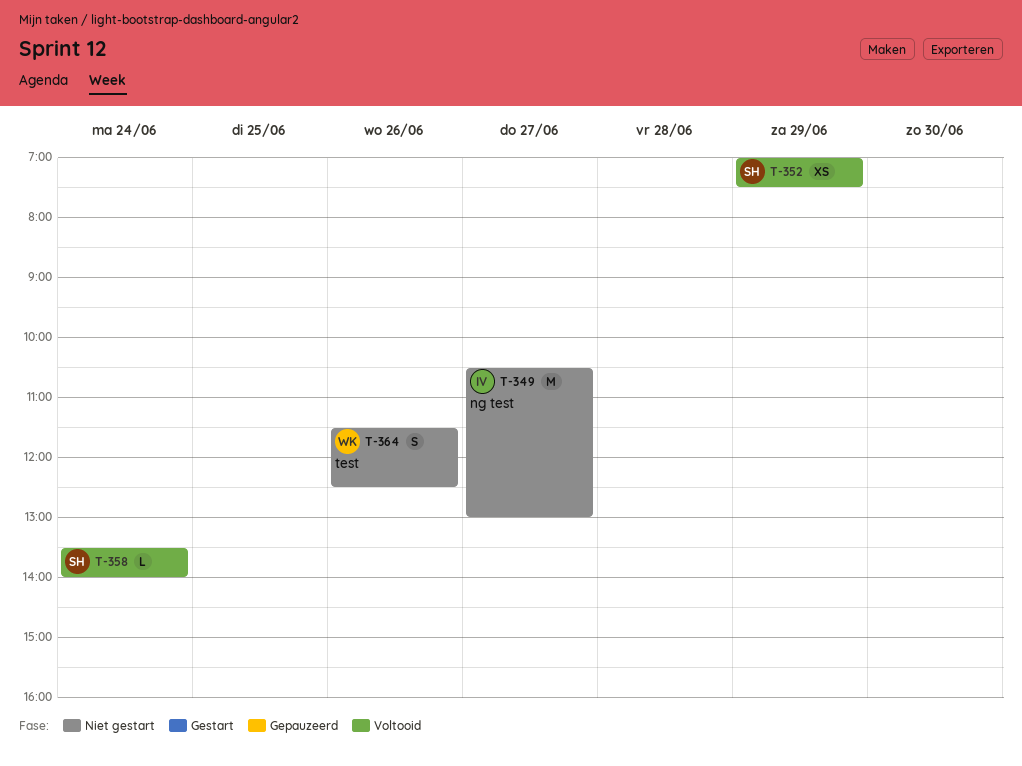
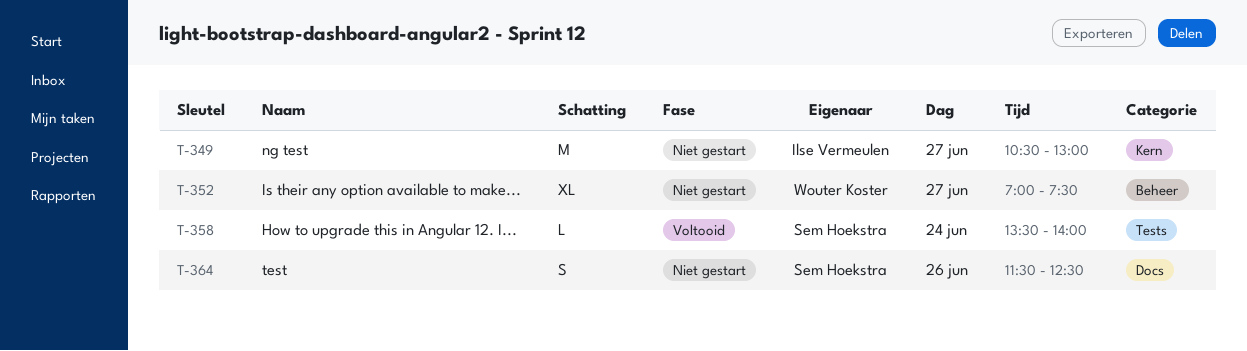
T-352, status: Voltooid -> Niet gestart
T-352, owner: Sem Hoekstra -> Wouter Koster
T-352, estimate: XS -> XL
T-352, day: Jun 29 -> Jun 27
T-364, owner: Wouter Koster -> Sem Hoekstra

